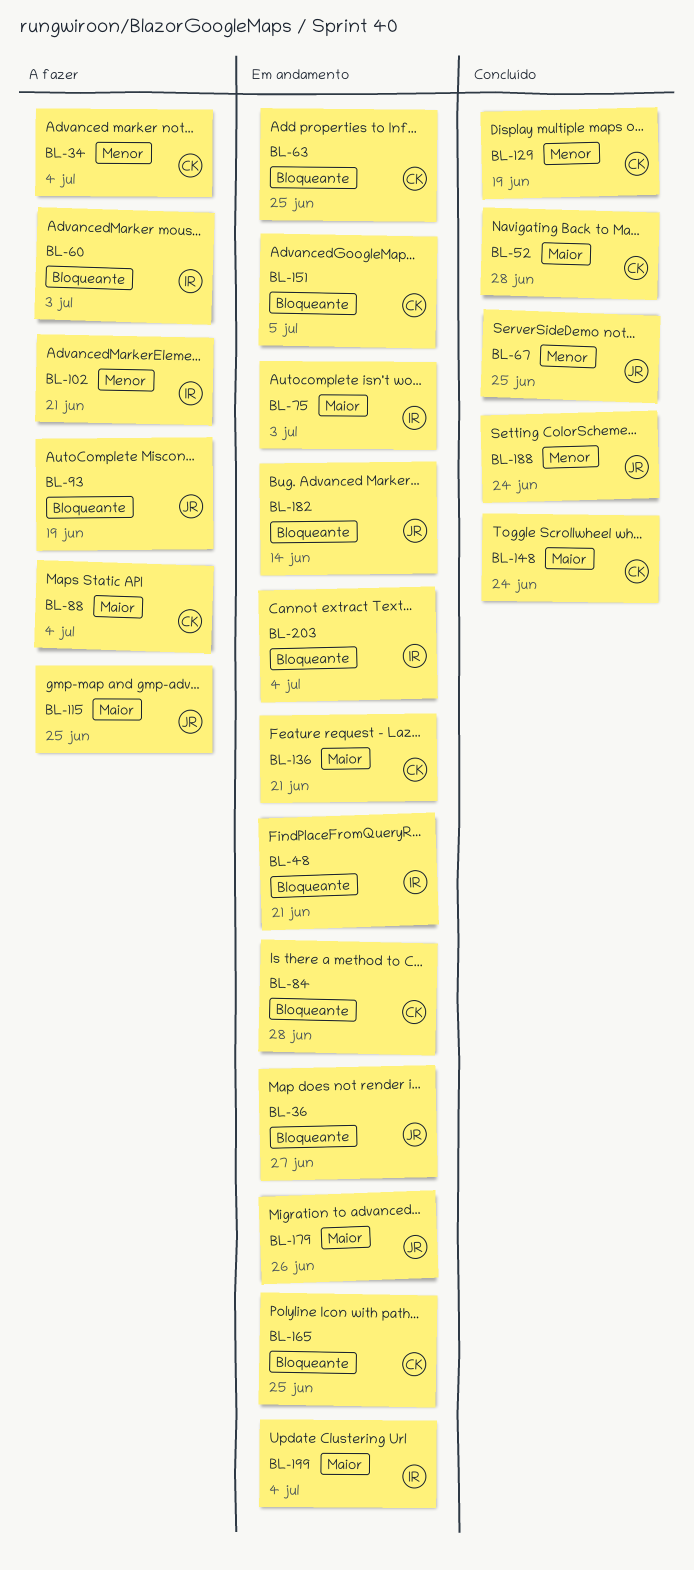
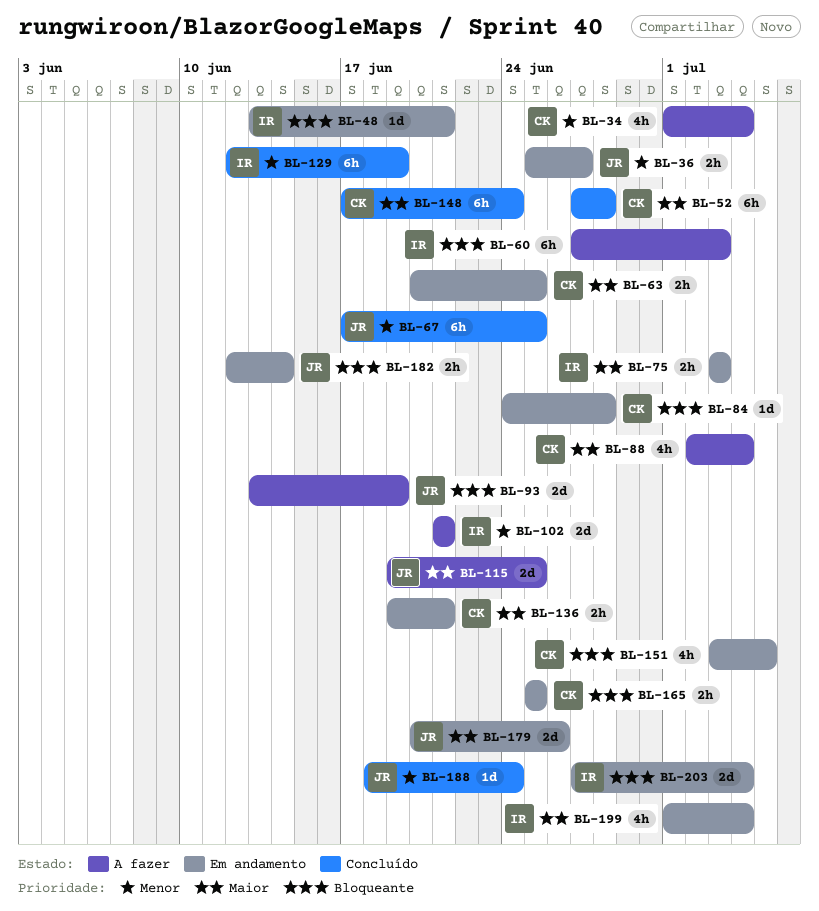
BL-36, priority: Bloqueante -> Menor
BL-63, priority: Bloqueante -> Maior
BL-129, owner: CK -> IR

